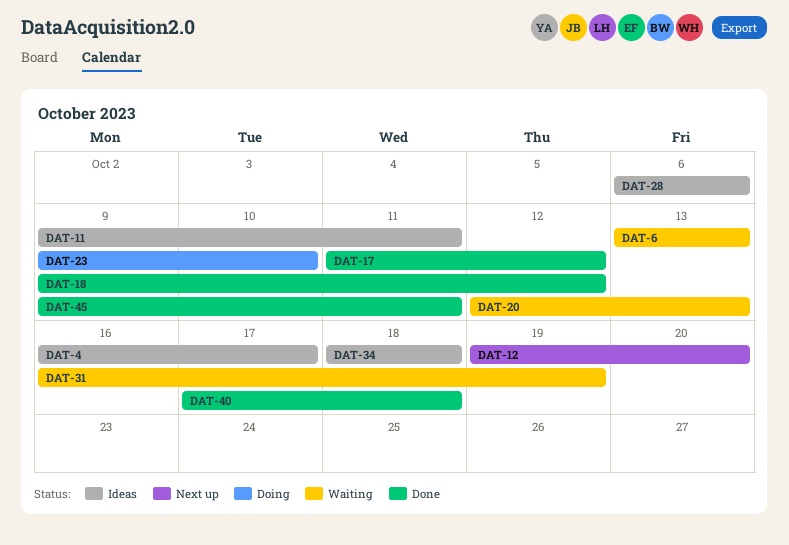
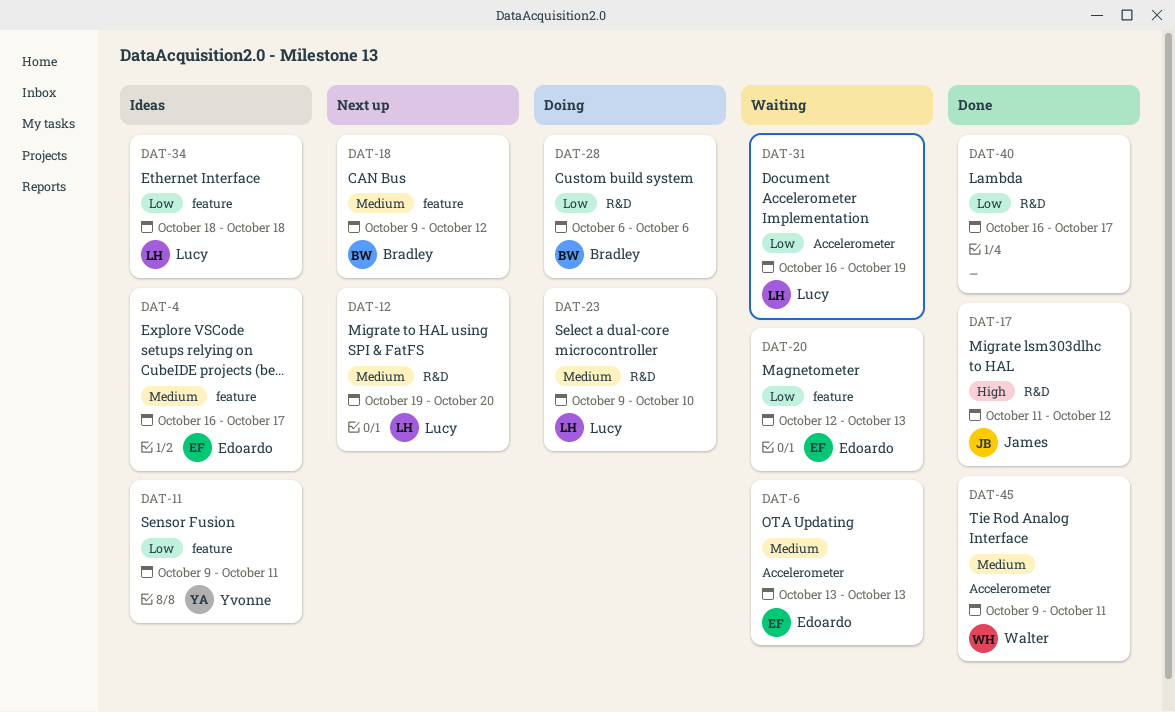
DAT-18, status: Done -> Next up
DAT-28, status: Ideas -> Doing
DAT-40, start: Oct 17 -> Oct 16
DAT-40, due: Oct 18 -> Oct 17

